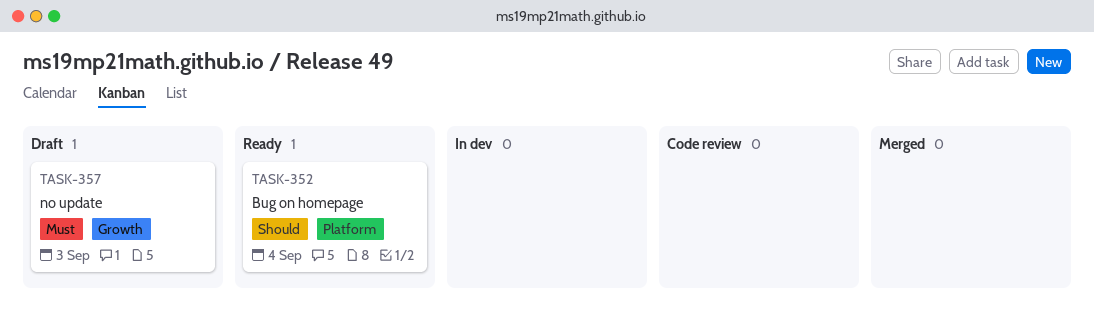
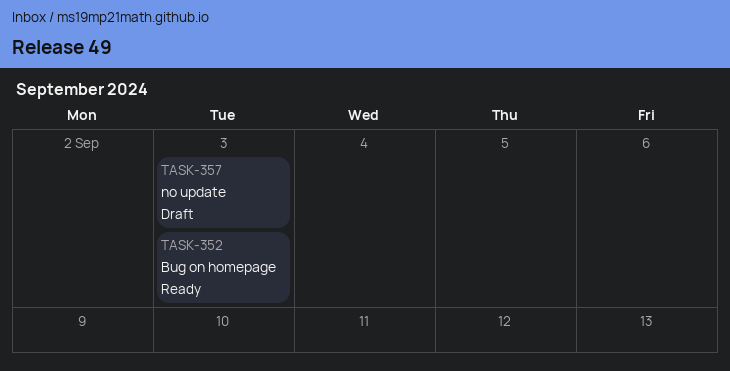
TASK-352, due: Sep 4 -> Sep 3

